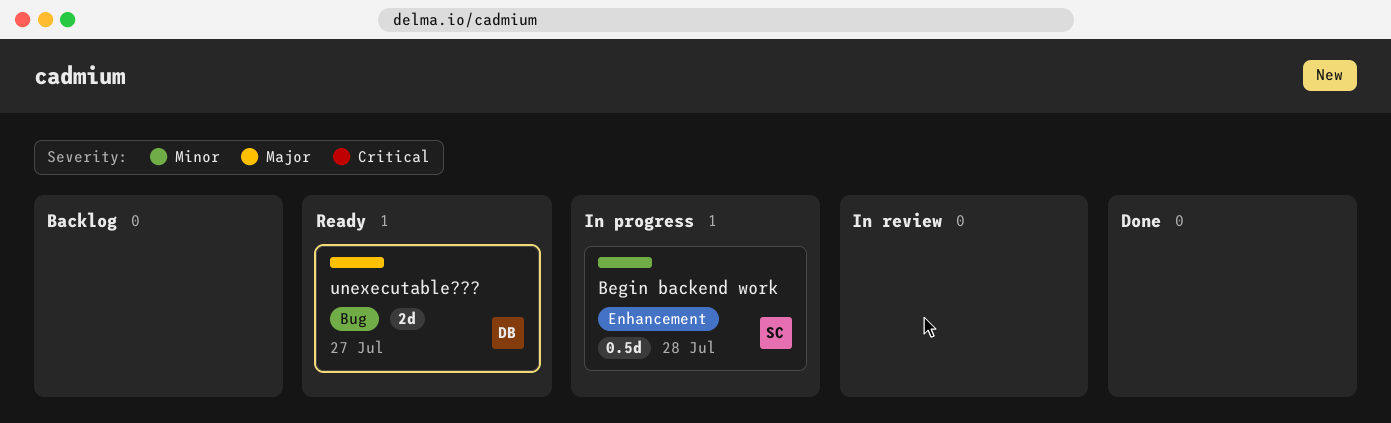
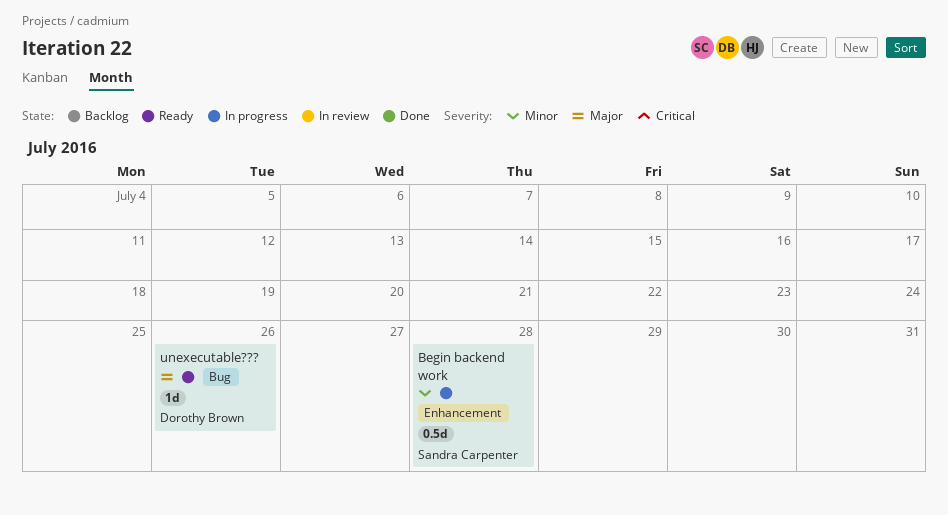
unexecutable???, estimate: 2d -> 1d
unexecutable???, due: Jul 27 -> Jul 26

